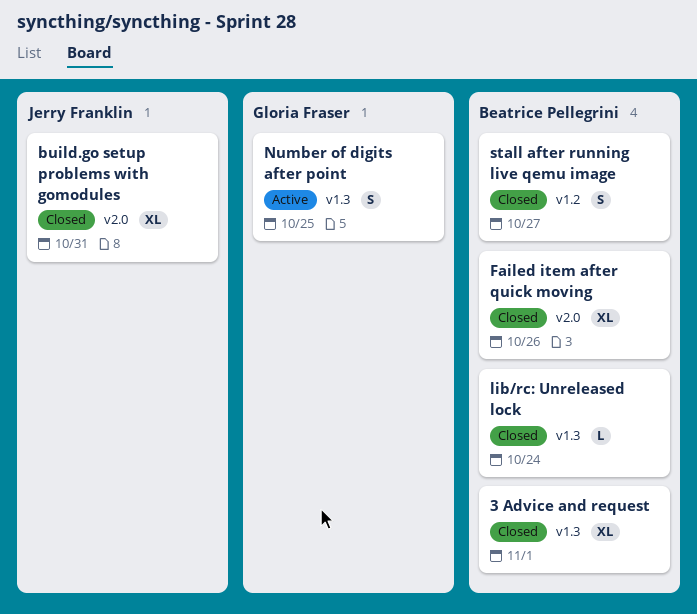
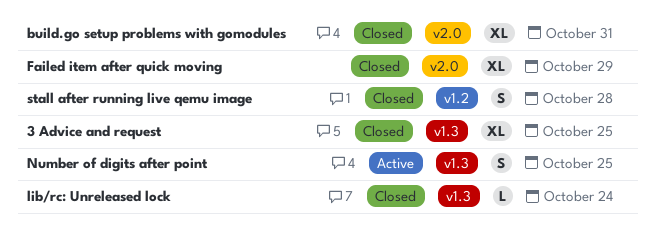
3 Advice and request, due: Nov 1 -> Oct 25
Failed item after quick moving, due: Oct 26 -> Oct 29
stall after running live qemu image, due: Oct 27 -> Oct 28

